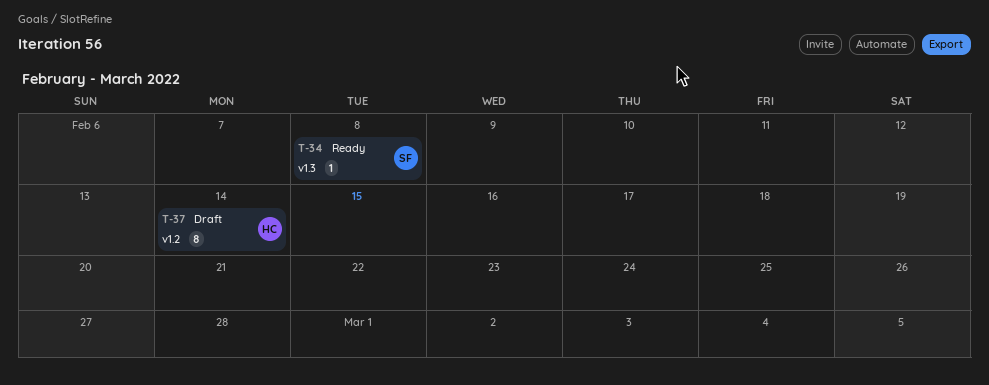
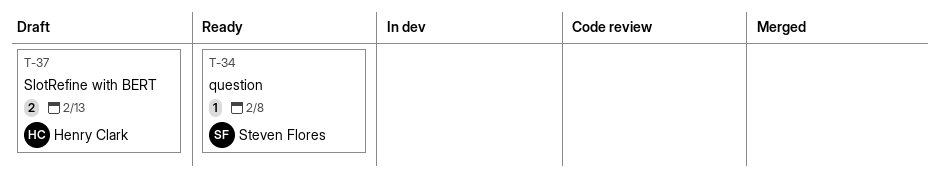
T-37, estimate: 8 -> 2
T-37, due: Feb 14 -> Feb 13

